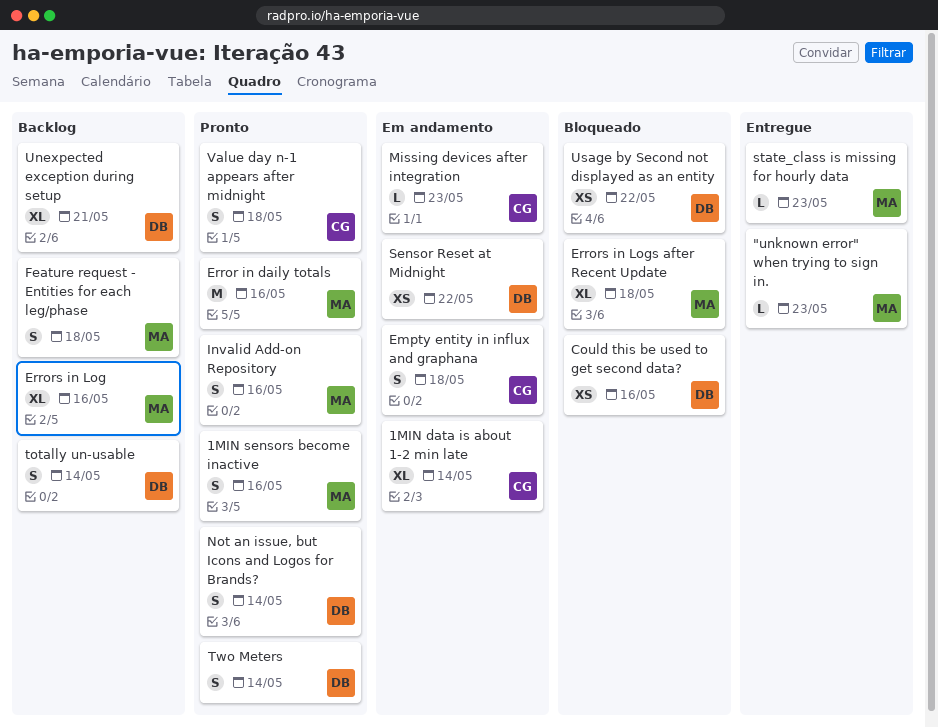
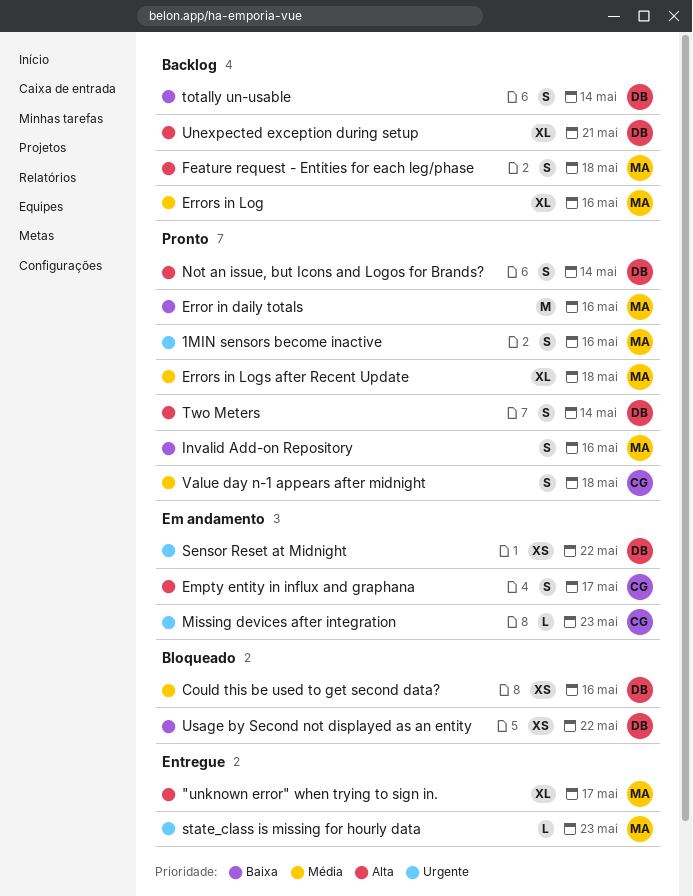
"unknown error" when trying to sign in., estimate: L -> XL
"unknown error" when trying to sign in., due: May 23 -> May 17
1MIN data is about 1-2 min late: present -> none
Empty entity in influx and graphana, due: May 18 -> May 17
Errors in Logs after Recent Update, status: Bloqueado -> Pronto

